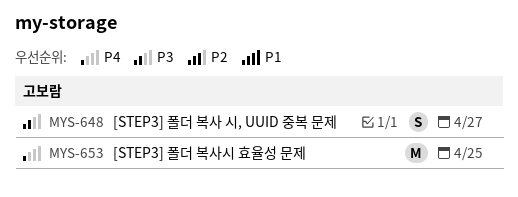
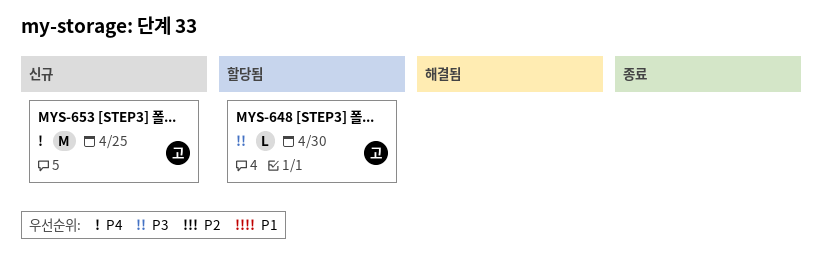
MYS-648, estimate: S -> L
MYS-648, due: Apr 27 -> Apr 30

